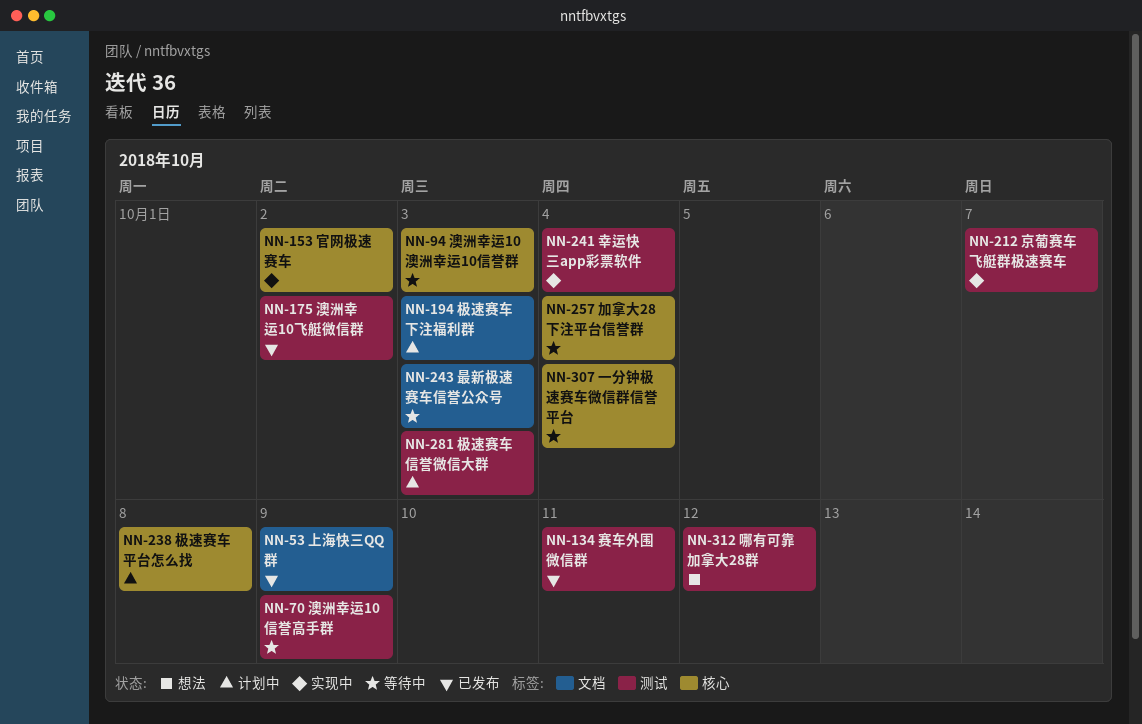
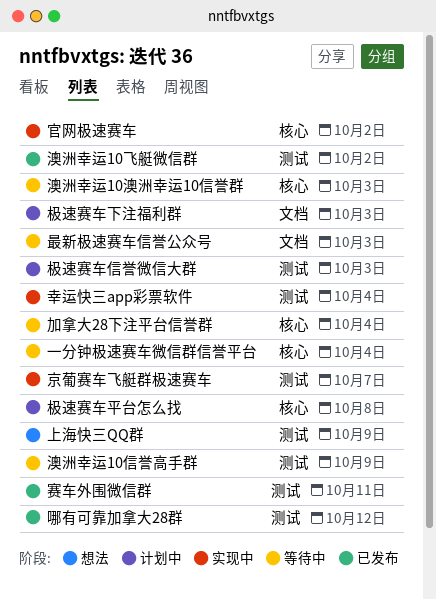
上海快三QQ群, status: 已发布 -> 想法
上海快三QQ群, label: 文档 -> 测试
哪有可靠加拿大28群, status: 想法 -> 已发布

